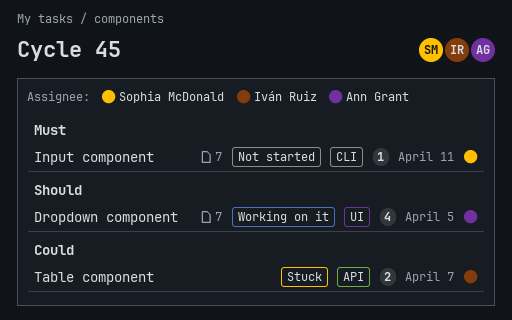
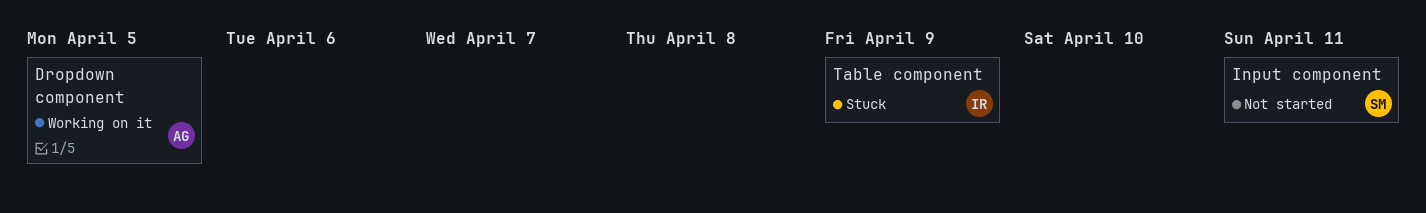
Table component, due: Apr 7 -> Apr 9

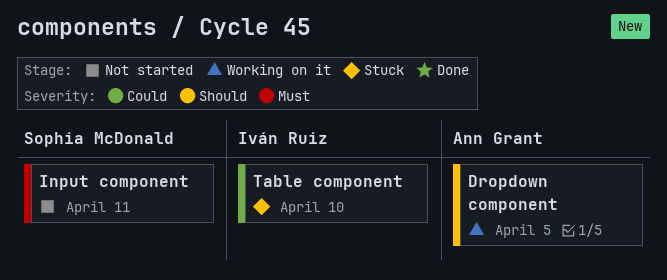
Table component, due: Apr 9 -> Apr 10

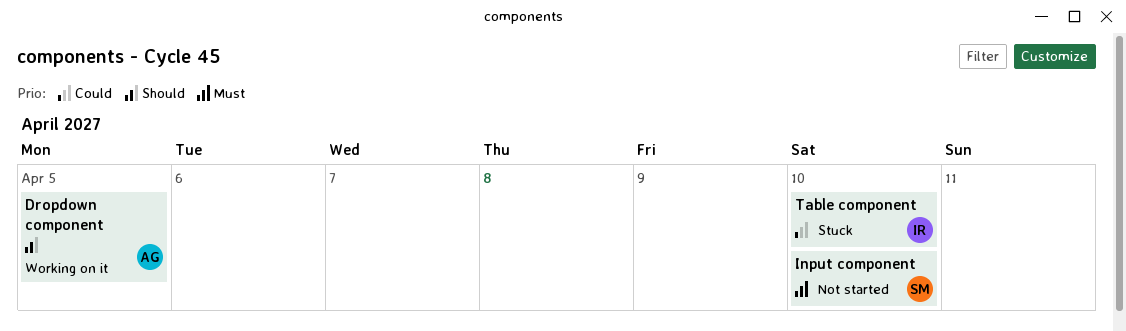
Input component, due: Apr 11 -> Apr 10

